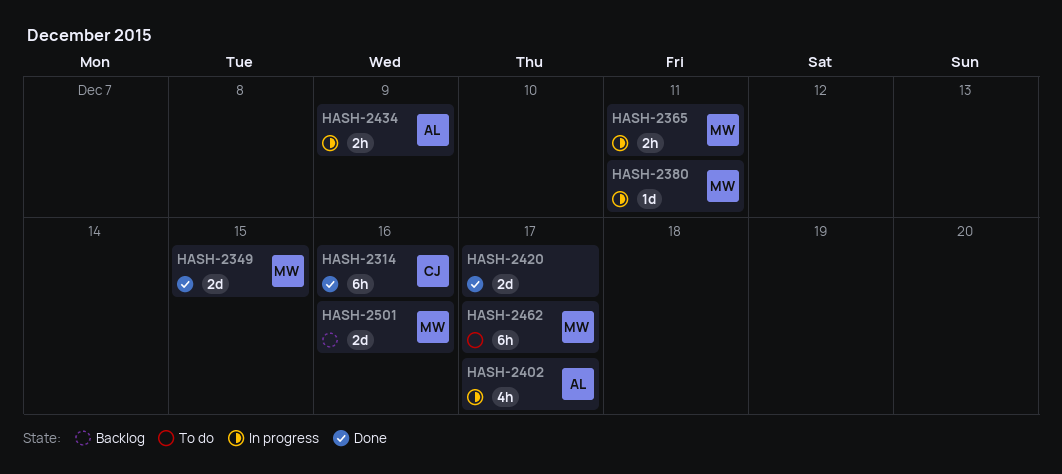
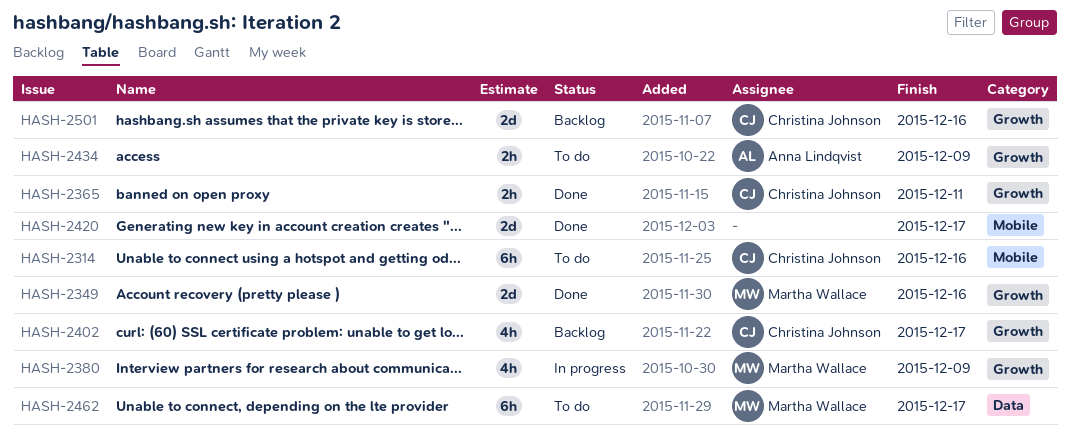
HASH-2314, status: Done -> To do
HASH-2349, due: Dec 15 -> Dec 16
HASH-2365, status: In progress -> Done
HASH-2365, owner: Martha Wallace -> Christina Johnson
HASH-2380, estimate: 1d -> 4h
HASH-2380, due: Dec 11 -> Dec 9
HASH-2402, status: In progress -> Backlog
HASH-2402, owner: Anna Lindqvist -> Christina Johnson
HASH-2434, status: In progress -> To do
HASH-2501, owner: Martha Wallace -> Christina Johnson

